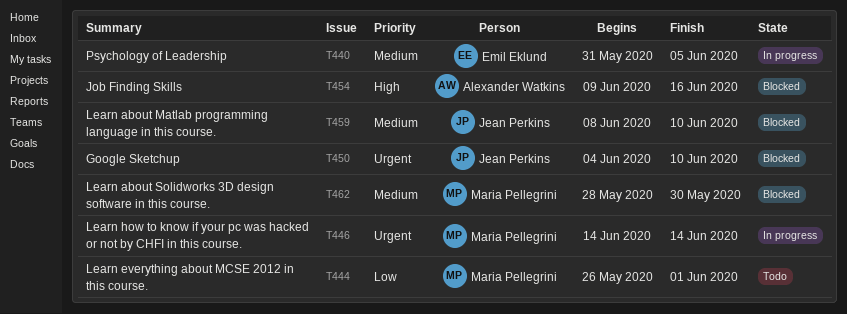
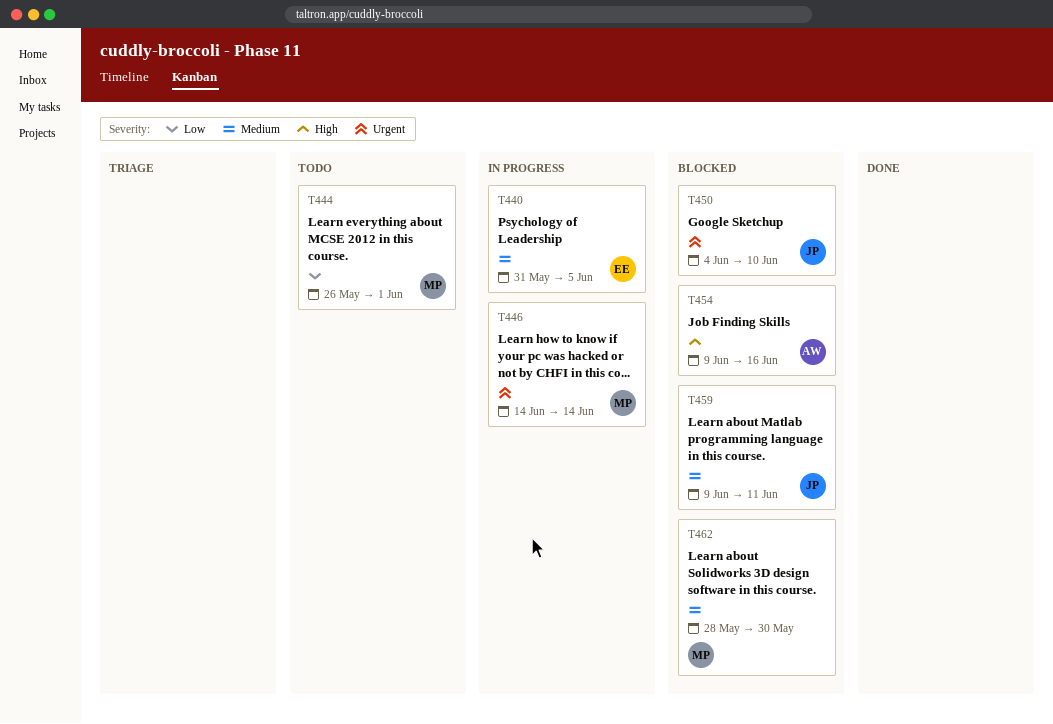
T459, start: Jun 8 -> Jun 9
T459, due: Jun 10 -> Jun 11

